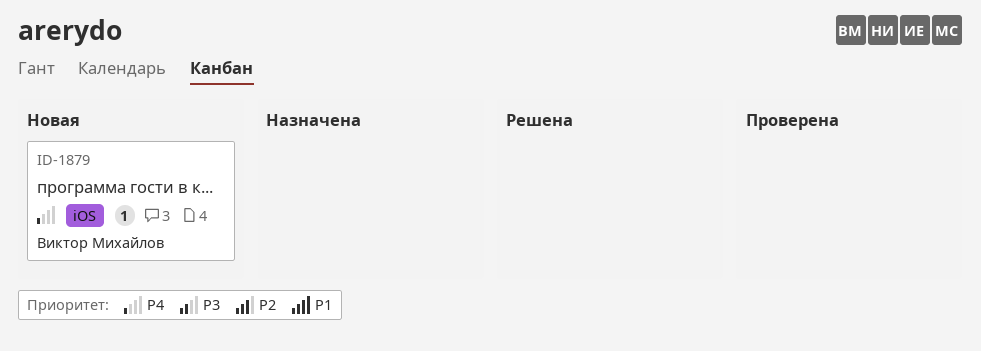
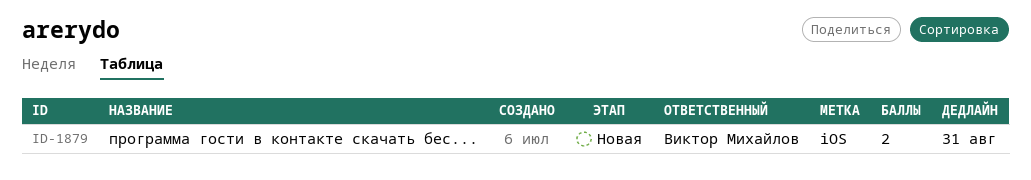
ID-1879, estimate: 1 -> 2

